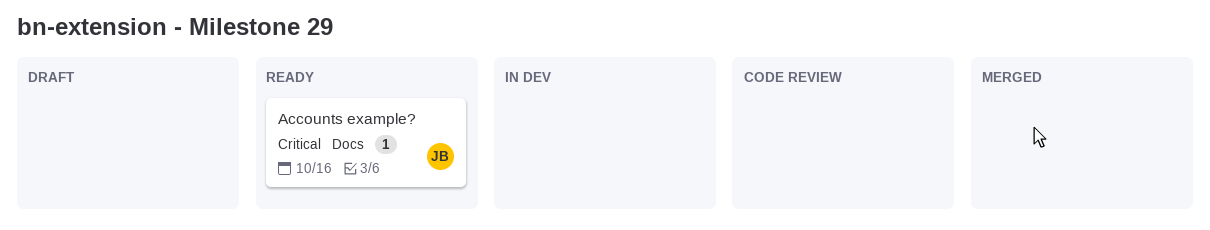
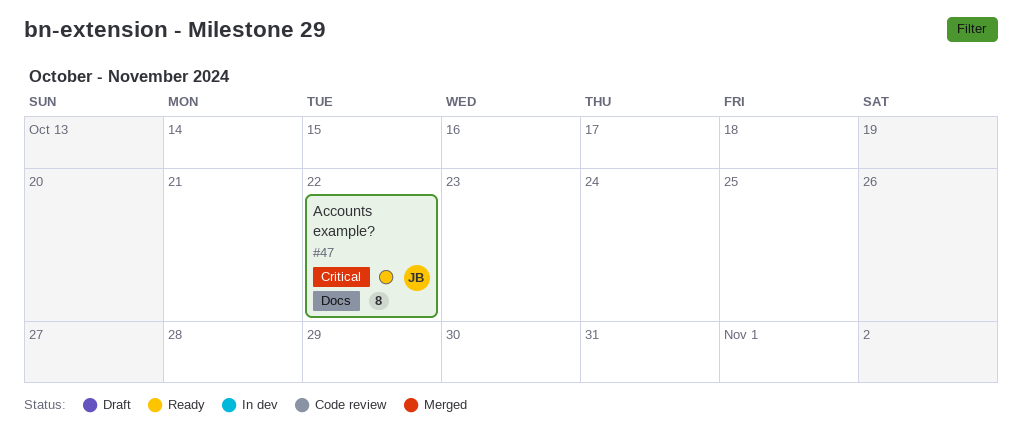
Accounts example?, estimate: 1 -> 8
Accounts example?, due: Oct 16 -> Oct 22

